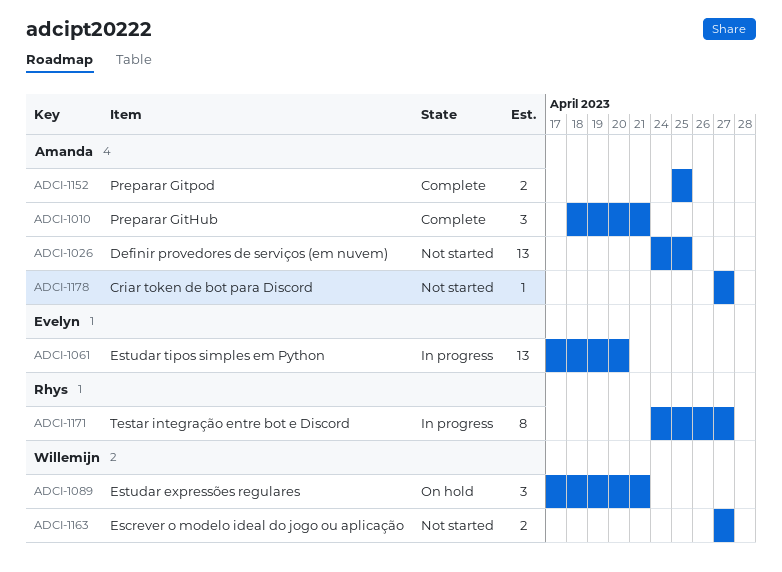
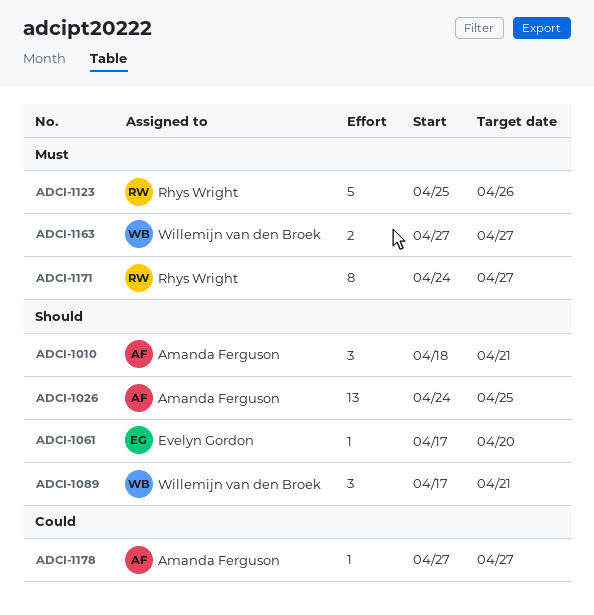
ADCI-1061, estimate: 13 -> 1
ADCI-1123: none -> present
ADCI-1152: present -> none

